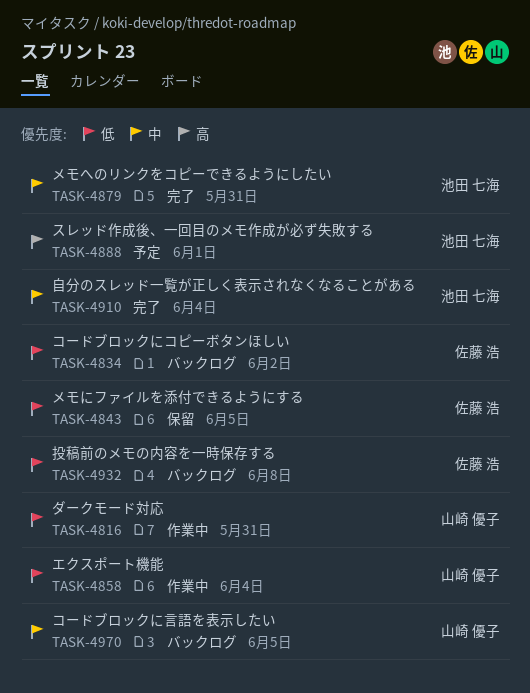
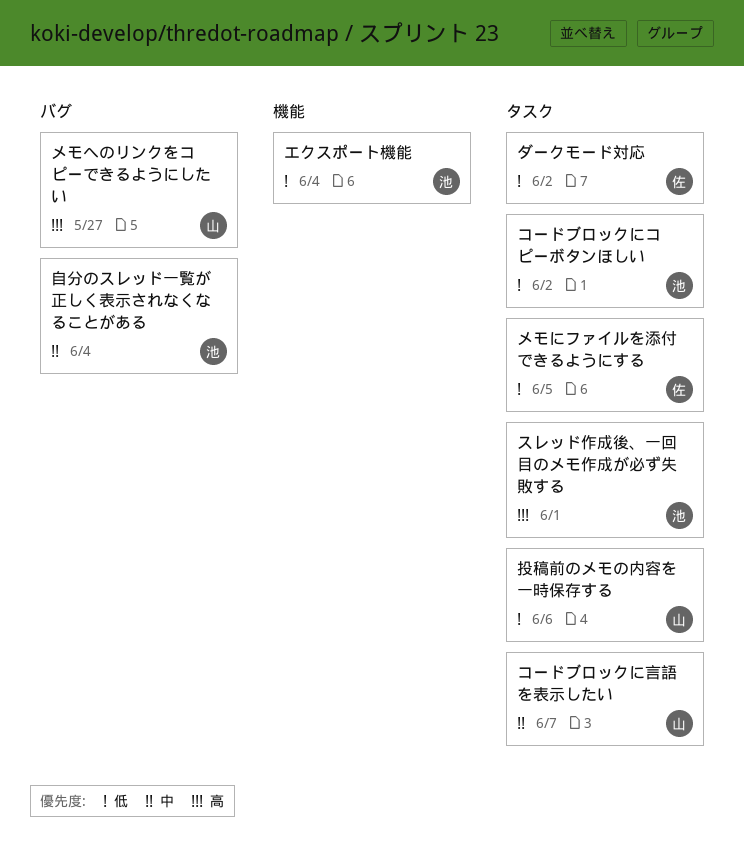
エクスポート機能, owner: 山崎 優子 -> 池田 七海
コードブロックにコピーボタンほしい, owner: 佐藤 浩 -> 池田 七海
コードブロックに言語を表示したい, due: Jun 5 -> Jun 7
ダークモード対応, owner: 山崎 優子 -> 佐藤 浩
ダークモード対応, due: May 31 -> Jun 2
メモへのリンクをコピーできるようにしたい, owner: 池田 七海 -> 山崎 優子
メモへのリンクをコピーできるようにしたい, priority: 中 -> 高
メモへのリンクをコピーできるようにしたい, due: May 31 -> May 27
投稿前のメモの内容を一時保存する, owner: 佐藤 浩 -> 山崎 優子
投稿前のメモの内容を一時保存する, due: Jun 8 -> Jun 6

